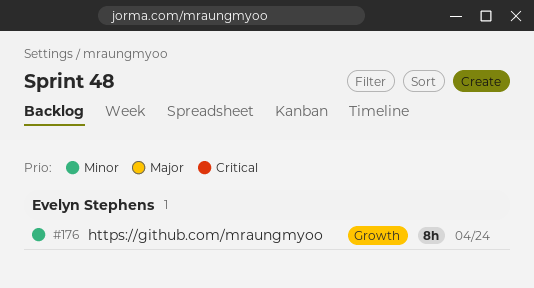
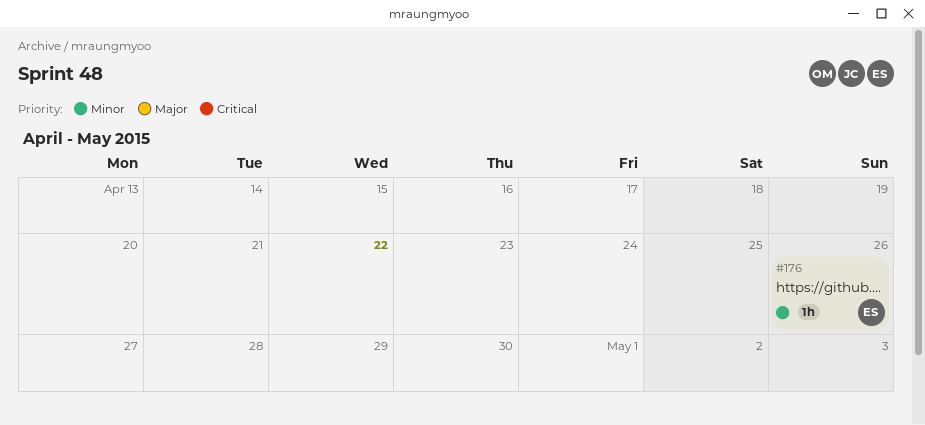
#176, estimate: 8h -> 1h
#176, due: Apr 24 -> Apr 26

